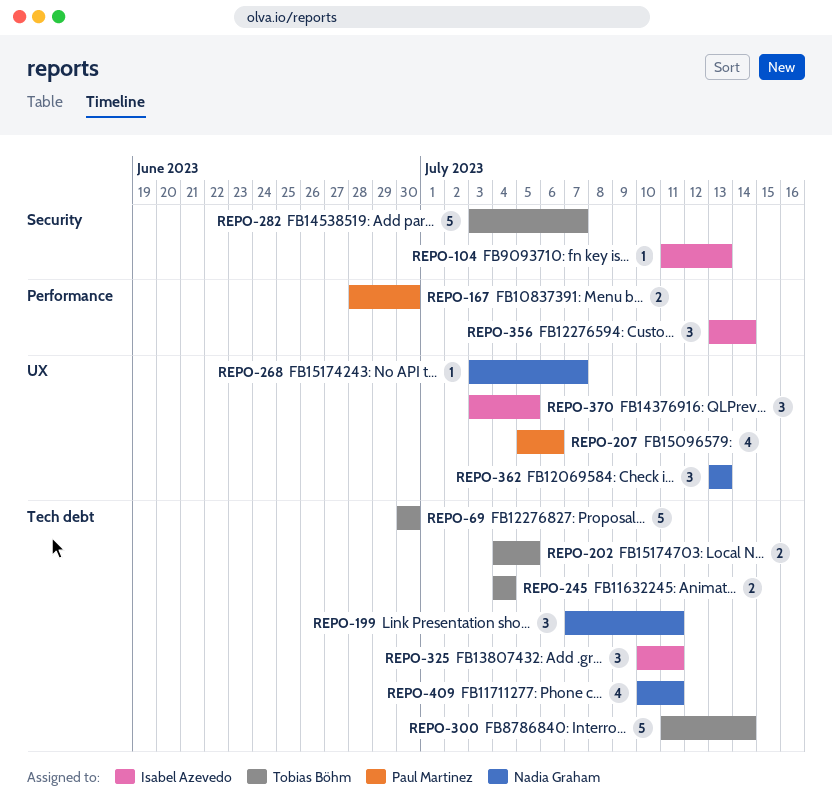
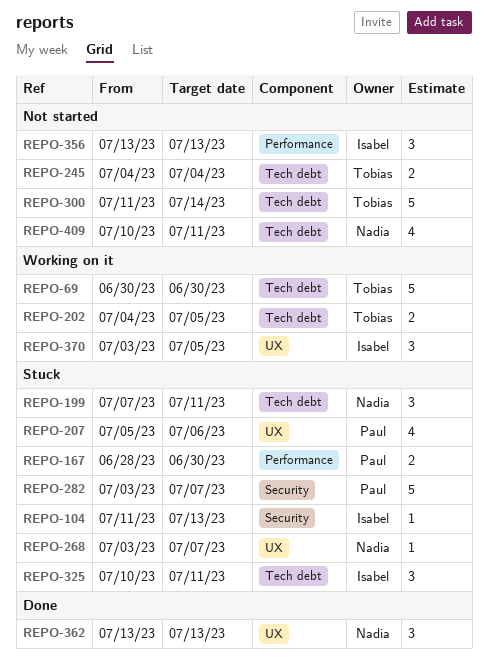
REPO-282, owner: Tobias Böhm -> Paul Martinez
REPO-356, due: Jul 14 -> Jul 13

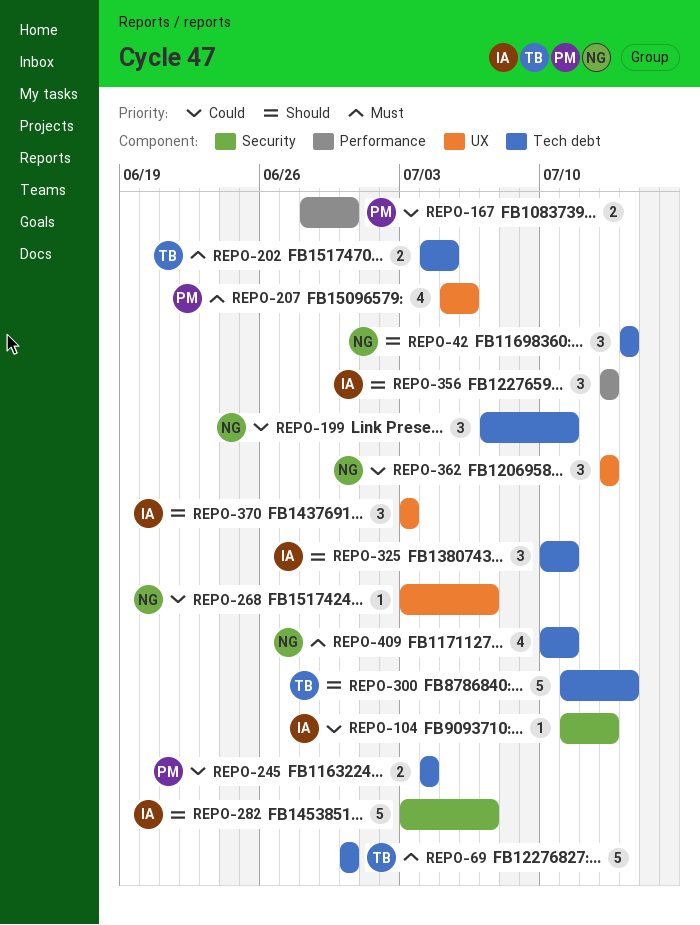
REPO-42: none -> present
REPO-245, owner: Tobias -> Paul
REPO-282, owner: Paul -> Isabel
REPO-370, due: Jul 5 -> Jul 3

